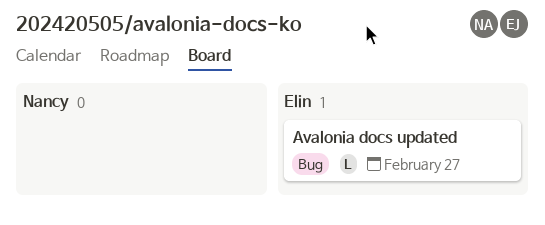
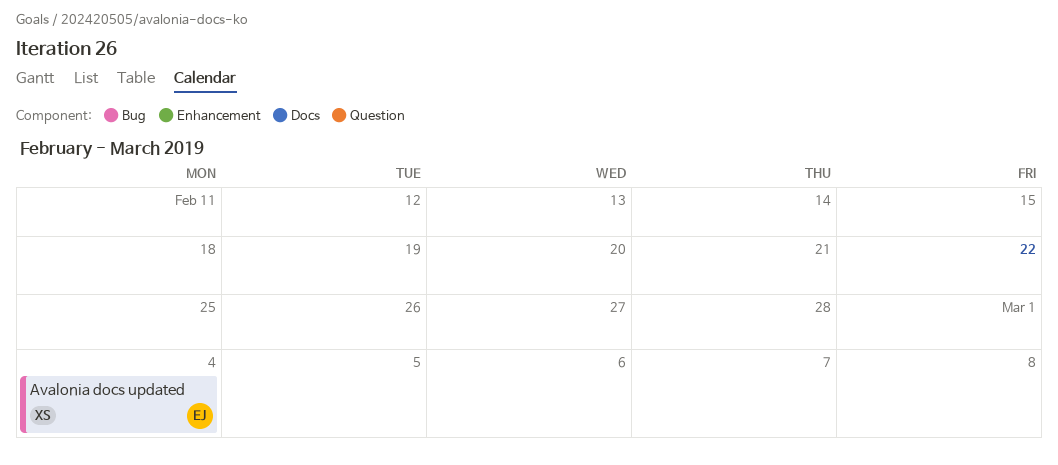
Avalonia docs updated, estimate: L -> XS
Avalonia docs updated, due: Feb 27 -> Mar 4

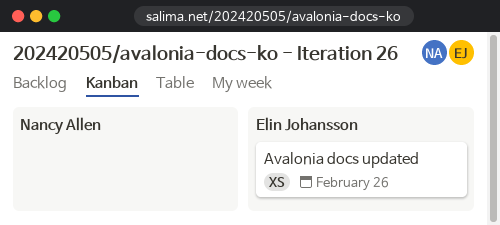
Avalonia docs updated, due: Mar 4 -> Feb 26

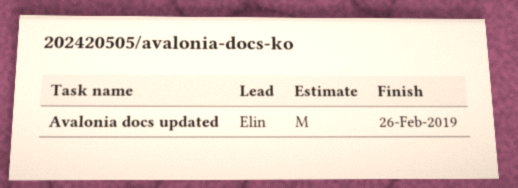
Avalonia docs updated, estimate: XS -> M

